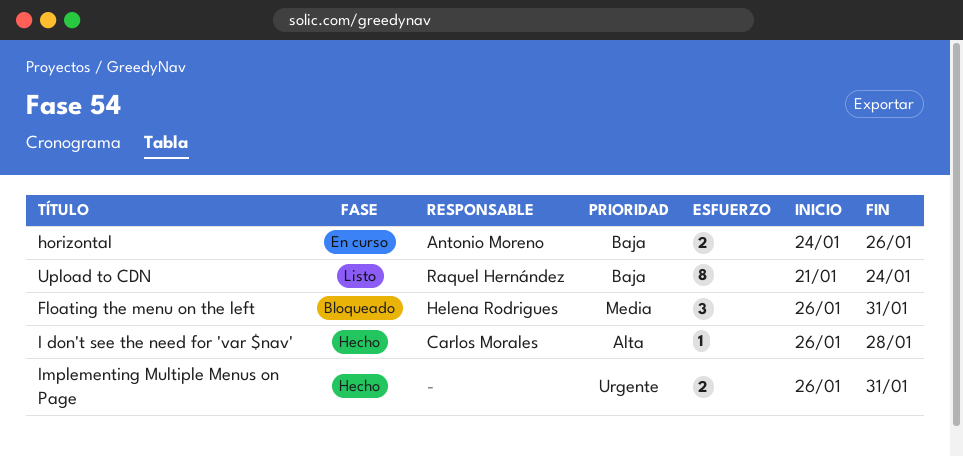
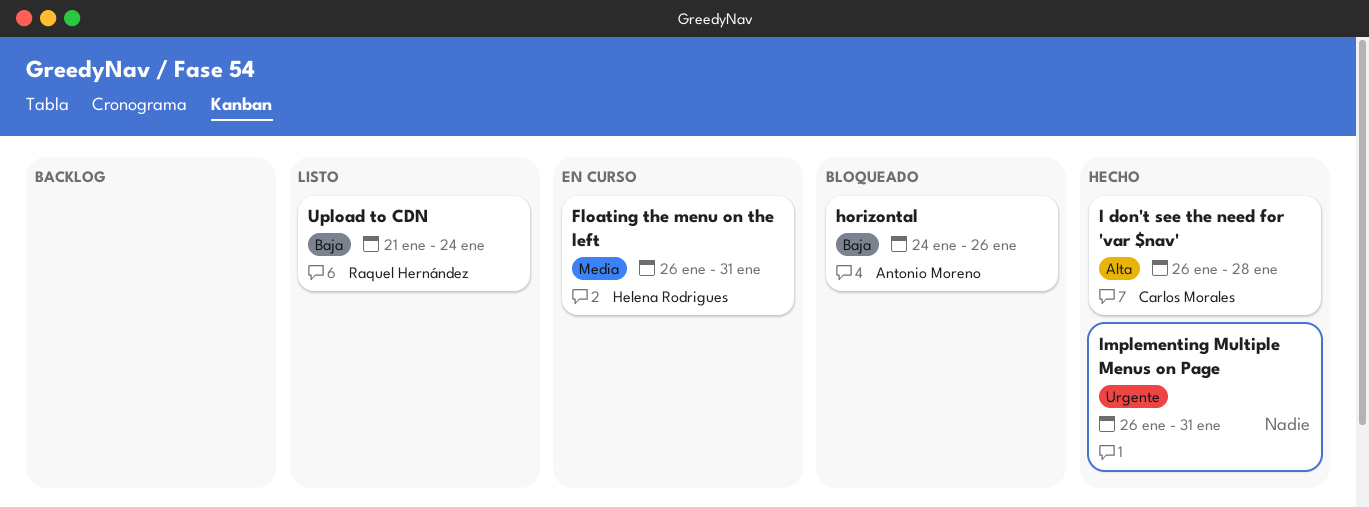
Floating the menu on the left, status: Bloqueado -> En curso
horizontal, status: En curso -> Bloqueado

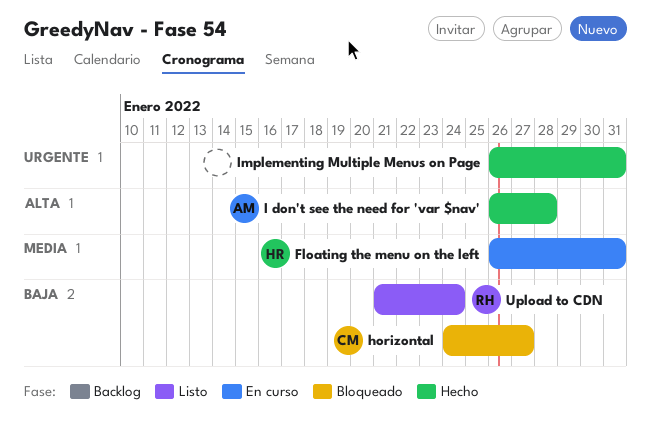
horizontal, owner: Antonio Moreno -> Carlos Morales
horizontal, due: Jan 26 -> Jan 27
I don't see the need for 'var $nav', owner: Carlos Morales -> Antonio Moreno

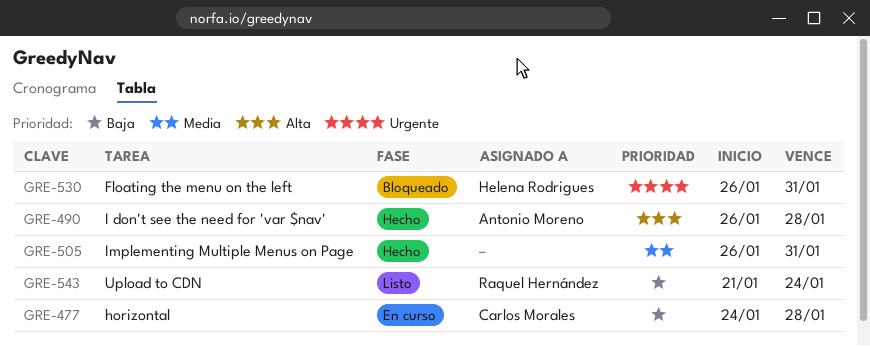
Floating the menu on the left, status: En curso -> Bloqueado
Floating the menu on the left, priority: Media -> Urgente
horizontal, status: Bloqueado -> En curso
horizontal, due: Jan 27 -> Jan 28
Implementing Multiple Menus on Page, priority: Urgente -> Media

